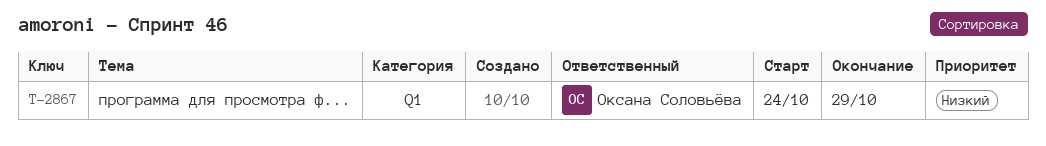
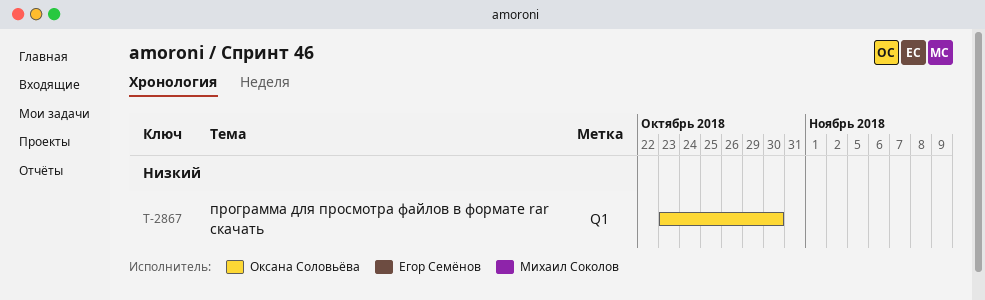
T-2867, start: Oct 24 -> Oct 23
T-2867, due: Oct 29 -> Oct 30

